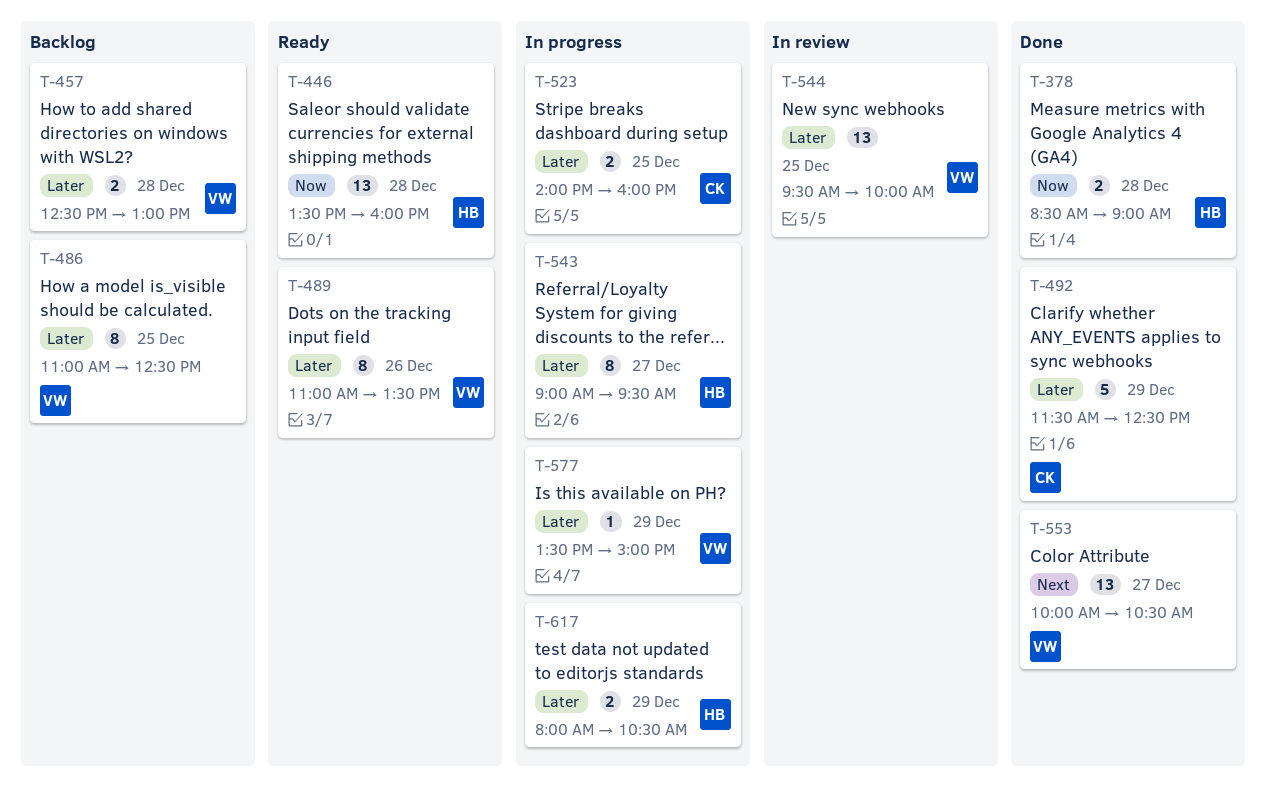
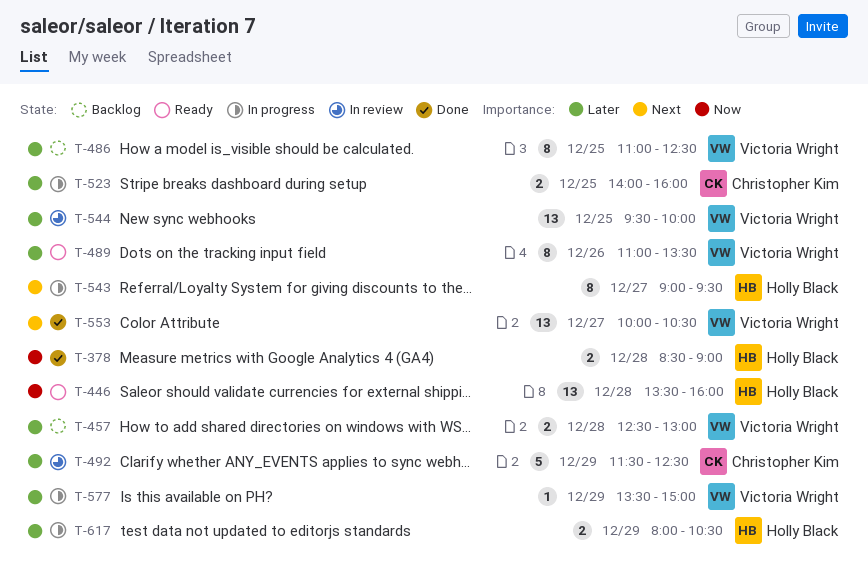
T-492, status: Done -> In review
T-543, priority: Later -> Next

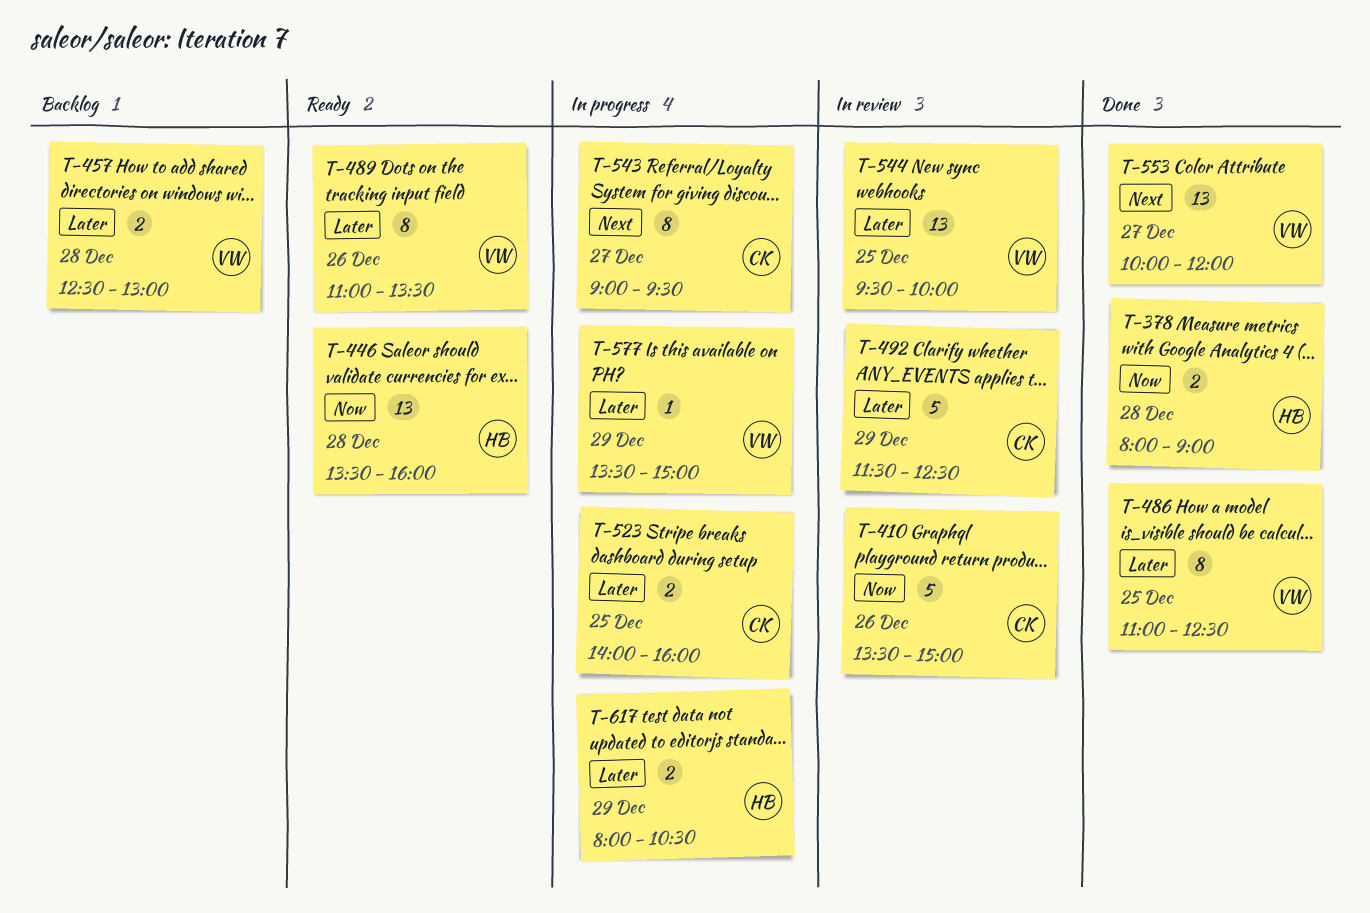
T-378, begins: 08:30 -> 08:00
T-410: none -> present
T-486, status: Backlog -> Done
T-543, owner: Holly Black -> Christopher Kim
T-553, ends: 10:30 -> 12:00

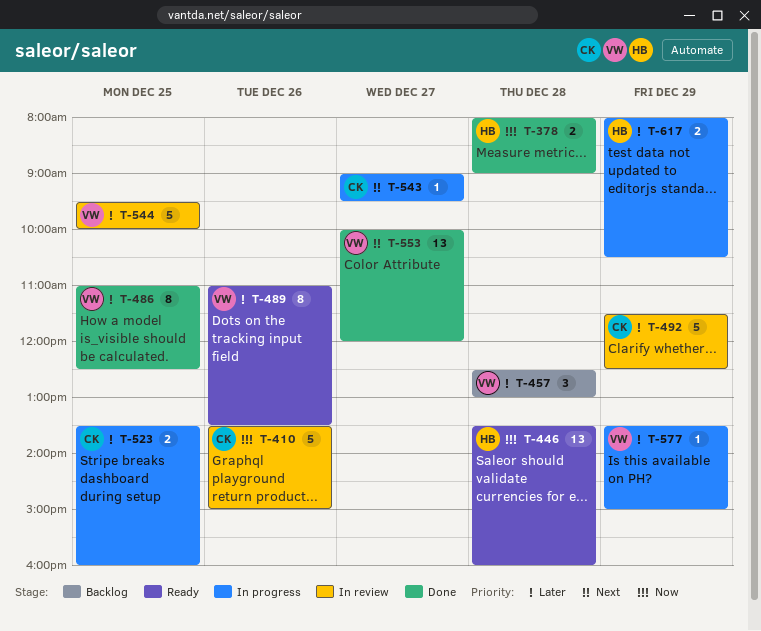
T-457, estimate: 2 -> 3
T-523, begins: 14:00 -> 13:30
T-543, estimate: 8 -> 1
T-544, estimate: 13 -> 5

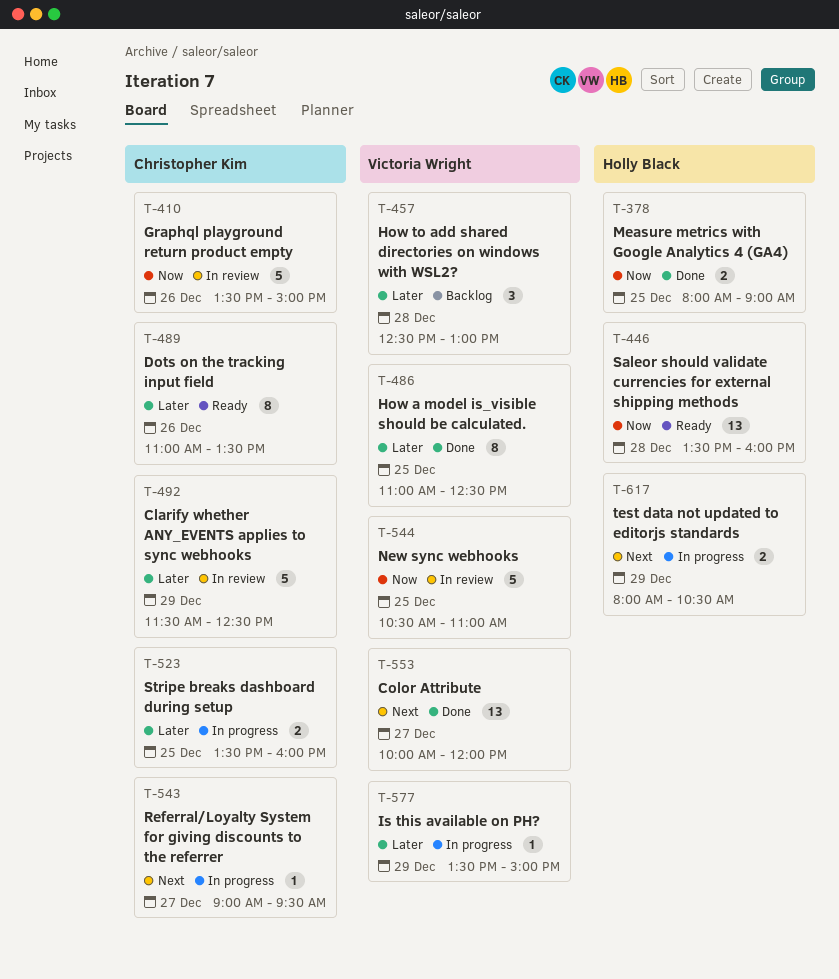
T-378, day: Dec 28 -> Dec 25
T-489, owner: Victoria Wright -> Christopher Kim
T-544, priority: Later -> Now
T-544, begins: 09:30 -> 10:30
T-544, ends: 10:00 -> 11:00
T-617, priority: Later -> Next

